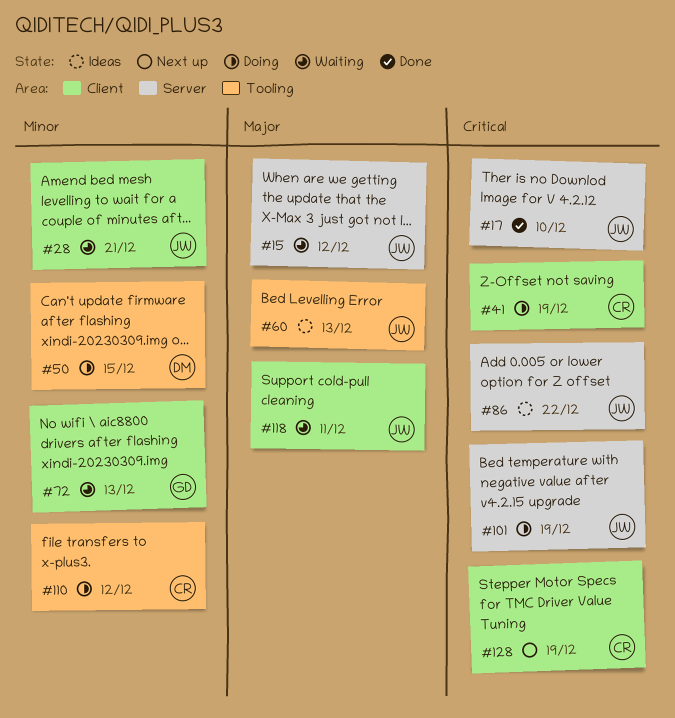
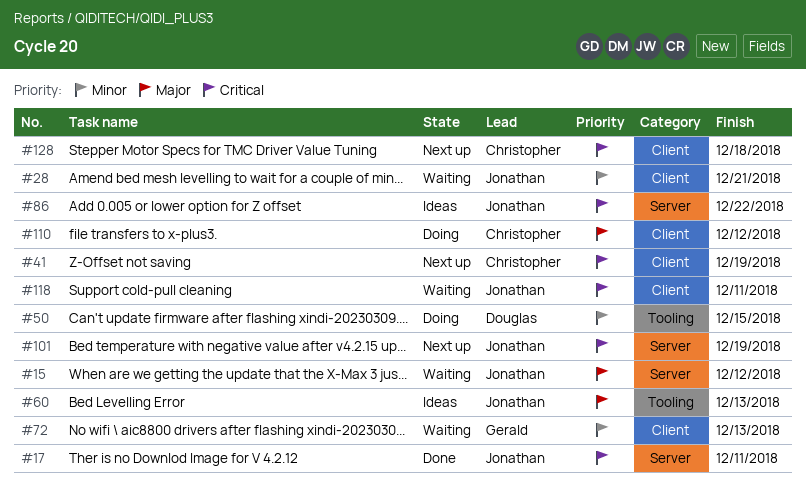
#17, due: Dec 10 -> Dec 11
#41, status: Doing -> Next up
#101, status: Doing -> Next up
#110, priority: Minor -> Major
#110, label: Tooling -> Client
#118, priority: Major -> Critical
#128, due: Dec 19 -> Dec 18

